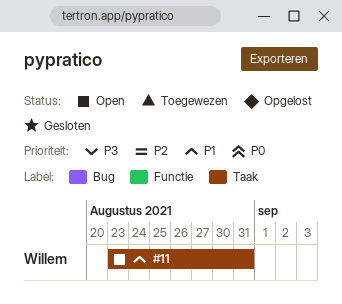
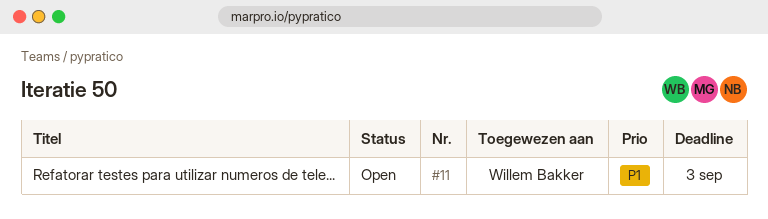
#11, due: Aug 31 -> Sep 3

